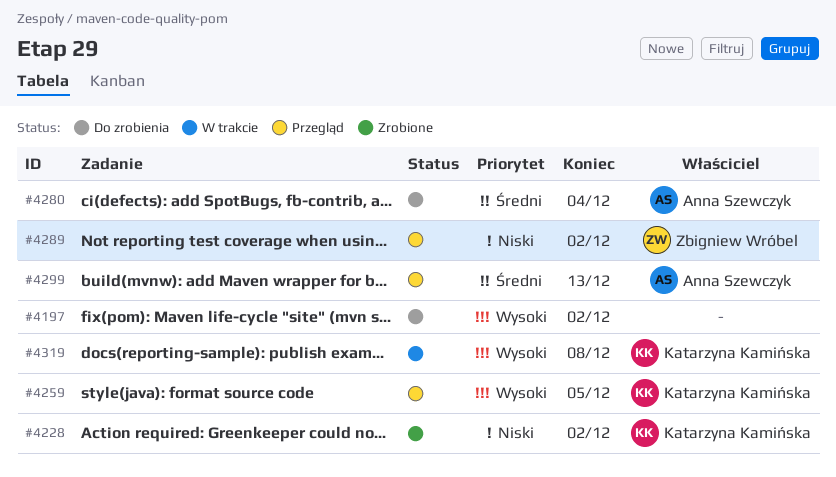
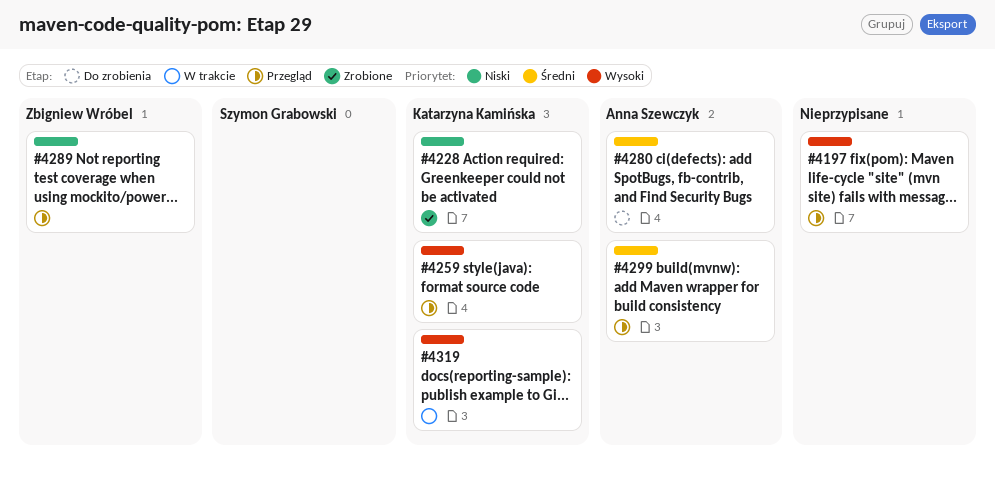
#4197, status: Do zrobienia -> Przegląd

